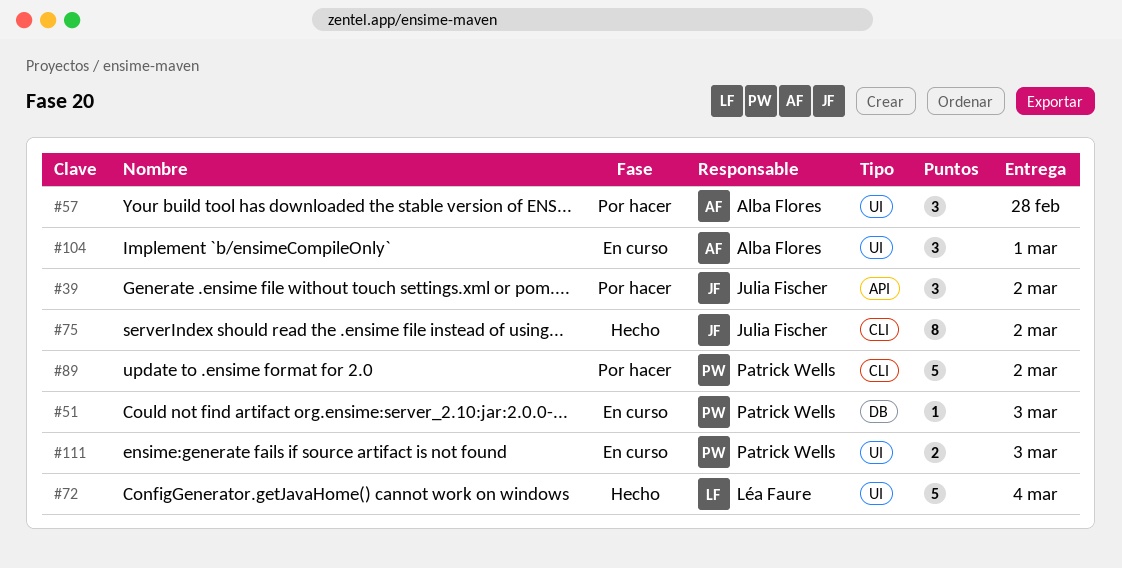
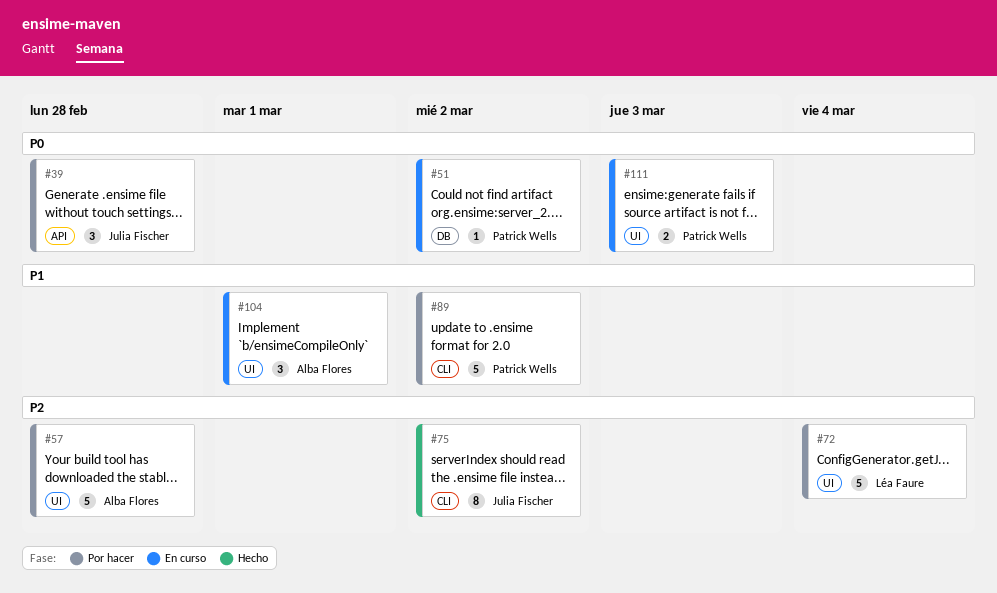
#39, due: Mar 2 -> Feb 28
#51, due: Mar 3 -> Mar 2
#57, estimate: 3 -> 5
#72, status: Hecho -> Por hacer

